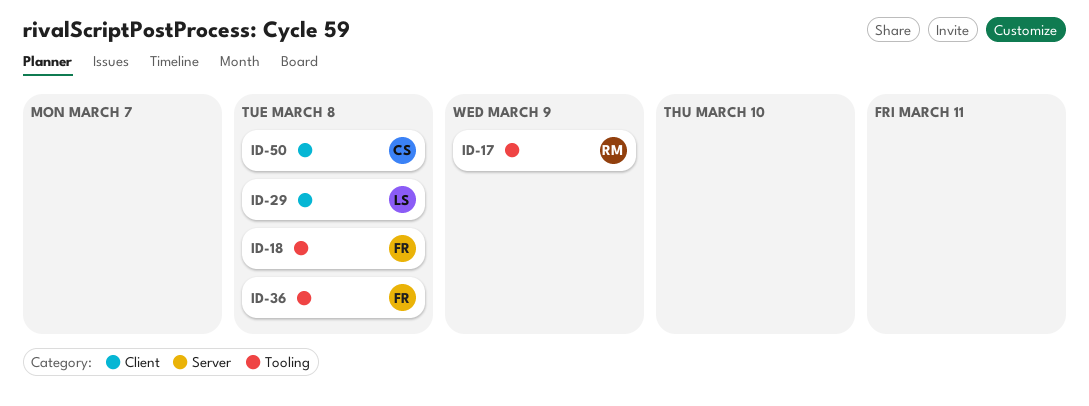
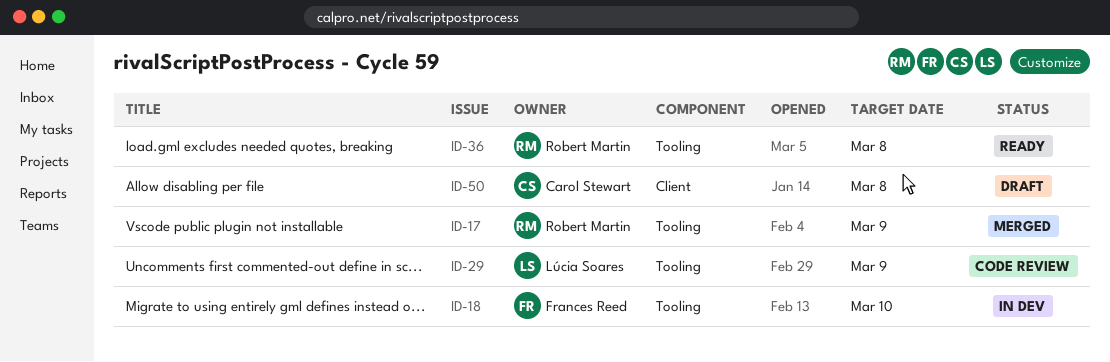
ID-18, due: Mar 8 -> Mar 10
ID-29, label: Client -> Tooling
ID-29, due: Mar 8 -> Mar 9
ID-36, owner: Frances Reed -> Robert Martin

